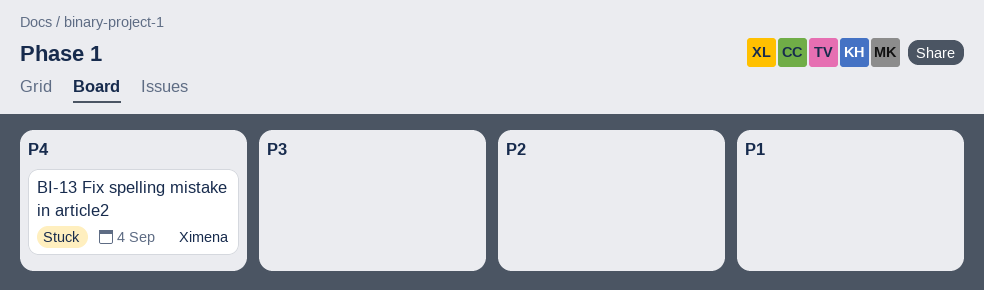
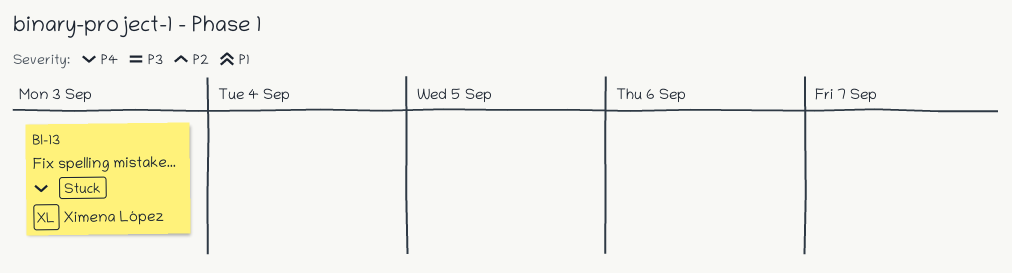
BI-13, due: Sep 4 -> Sep 3

